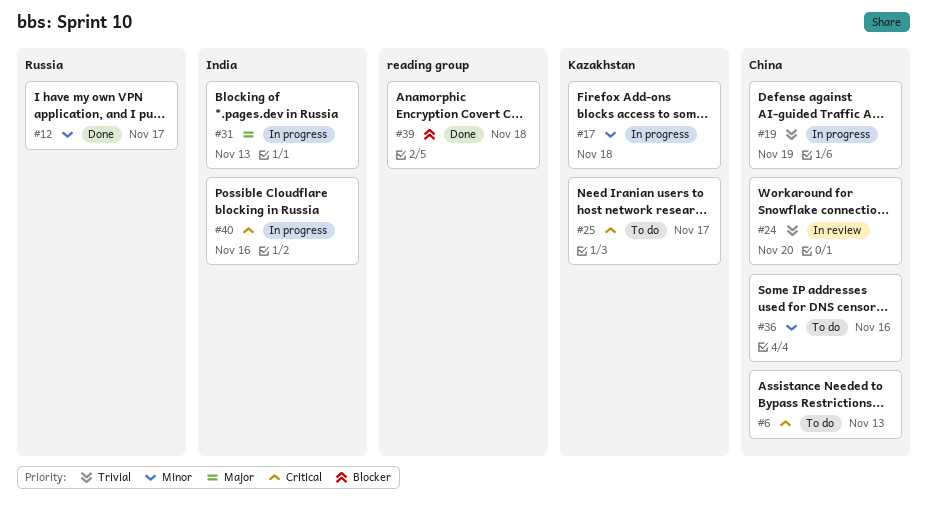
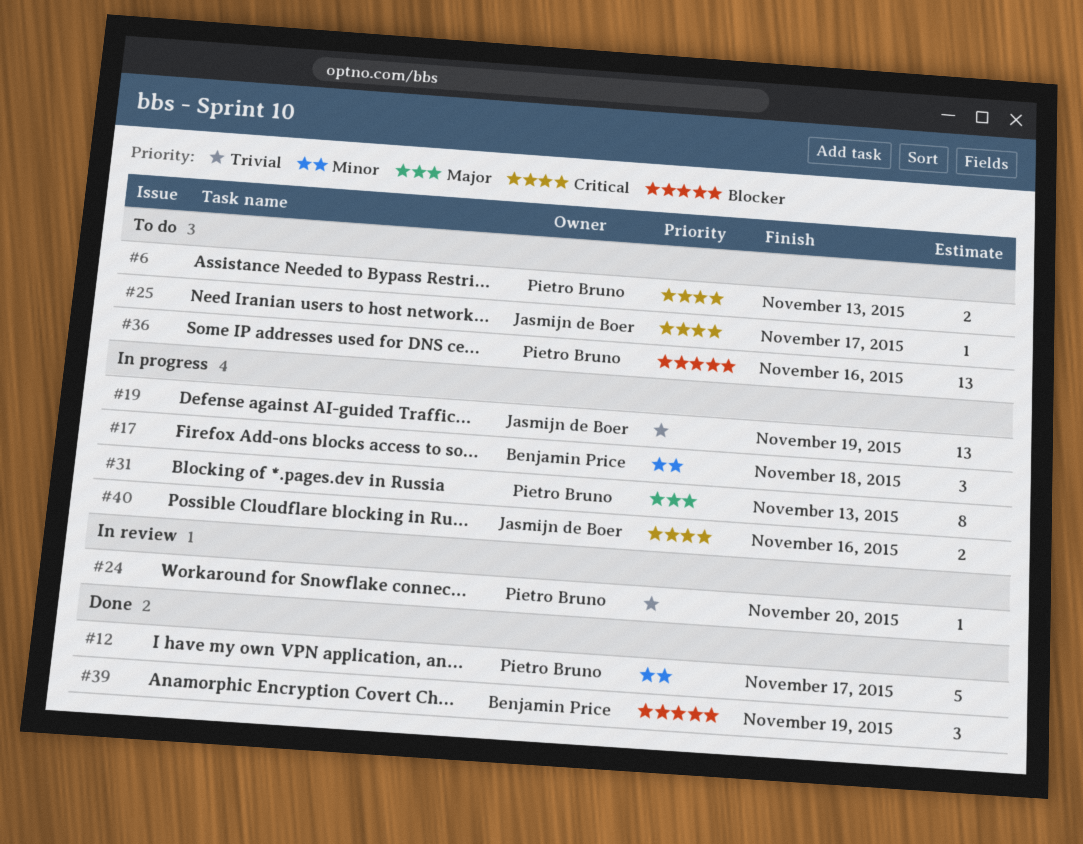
#36, priority: Minor -> Blocker
#39, due: Nov 18 -> Nov 19

